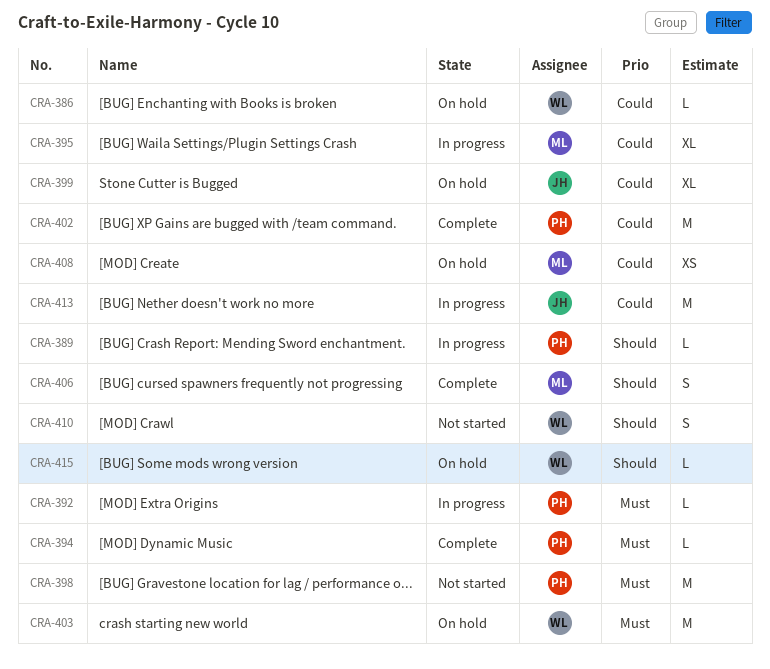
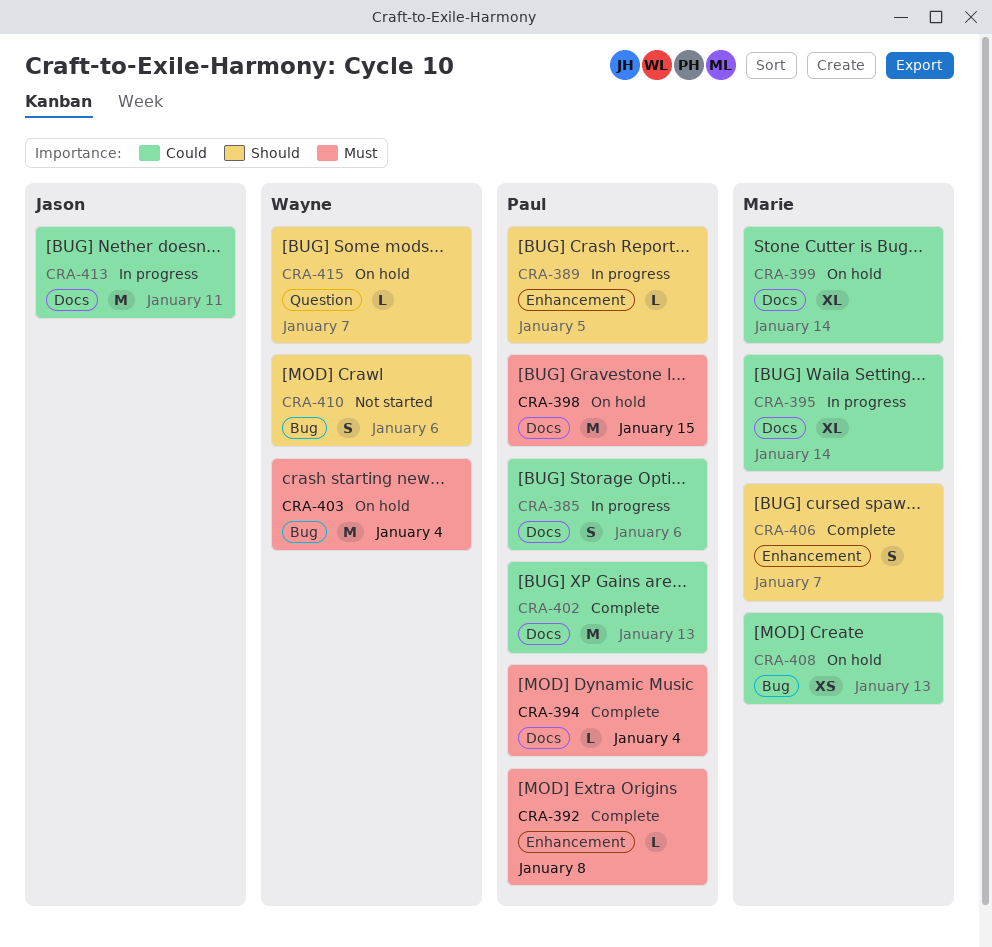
CRA-385: none -> present
CRA-386: present -> none
CRA-392, status: In progress -> Complete
CRA-398, status: Not started -> On hold
CRA-399, owner: Jason -> Marie

